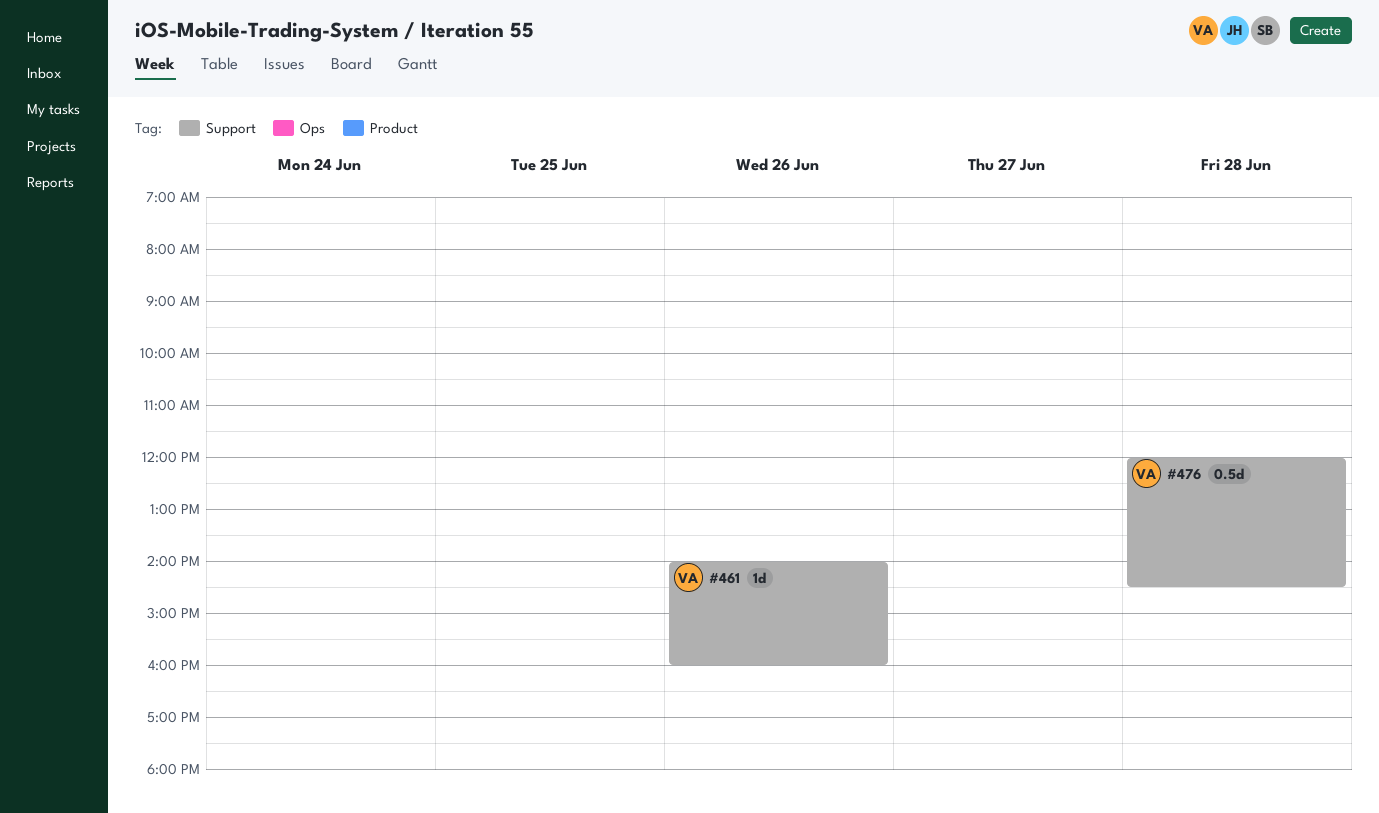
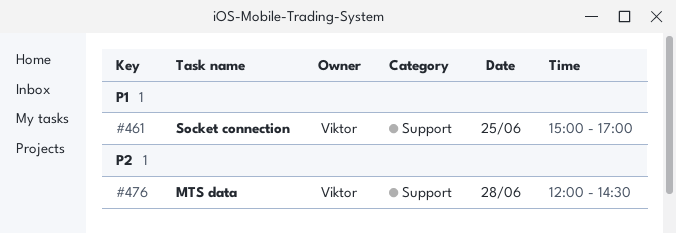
#461, day: Jun 26 -> Jun 25
#461, begins: 14:00 -> 15:00
#461, ends: 16:00 -> 17:00

